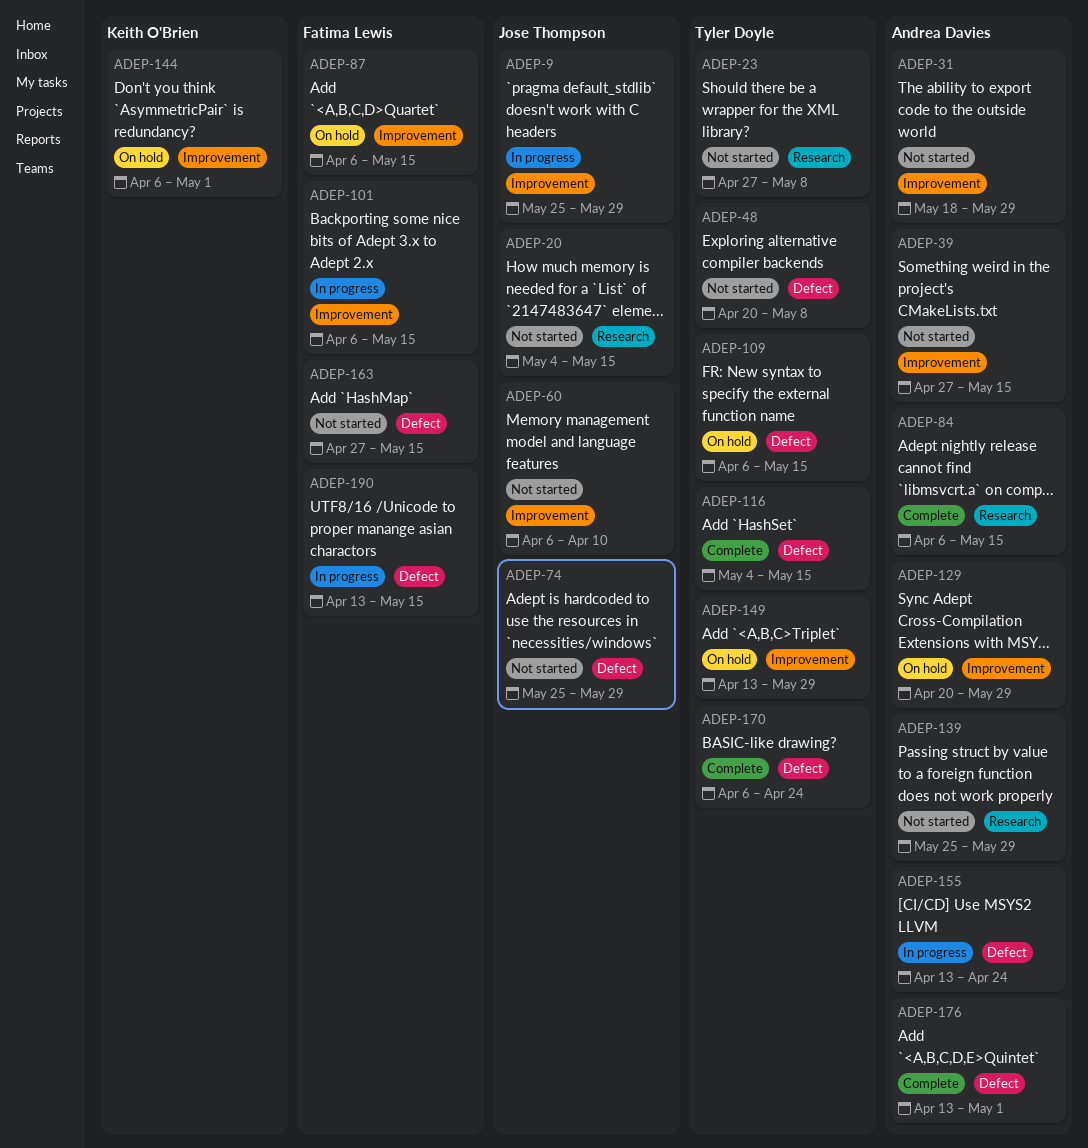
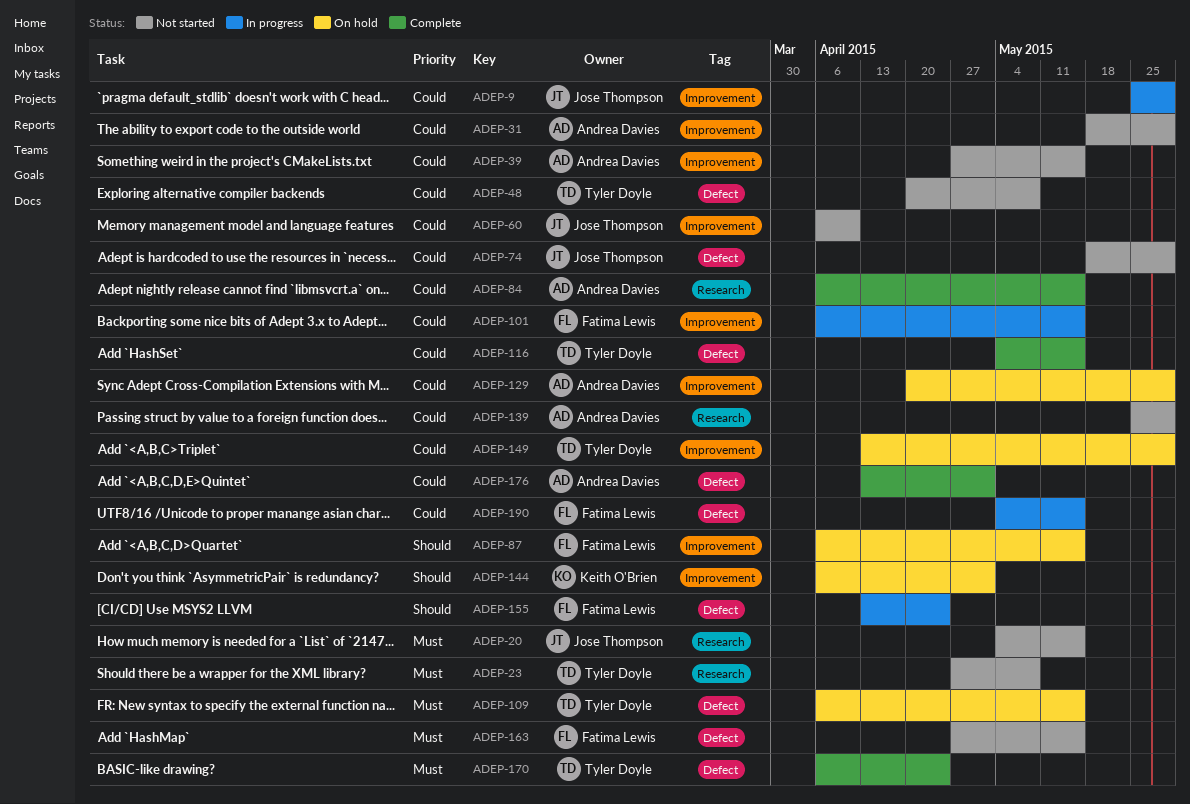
ADEP-74, start: May 25 -> May 18
ADEP-155, owner: Andrea Davies -> Fatima Lewis
ADEP-190, start: Apr 13 -> May 4

